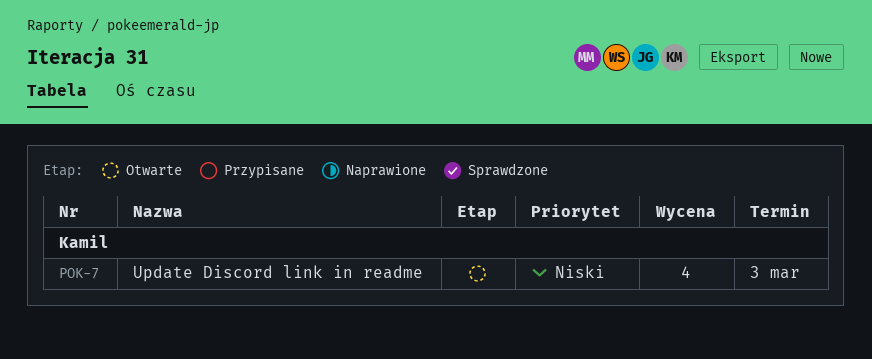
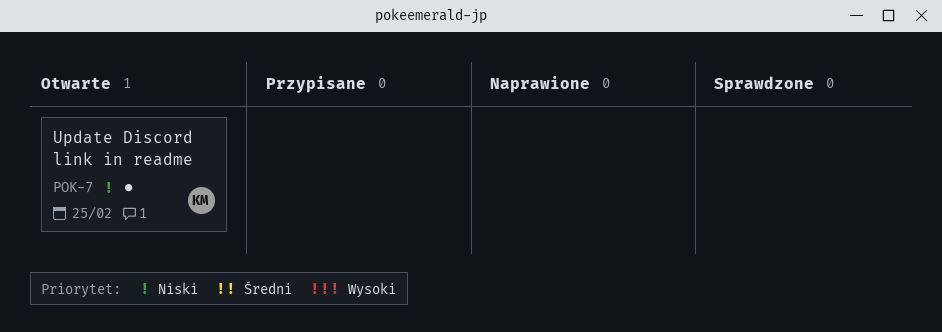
POK-7, estimate: 4 -> 1
POK-7, due: Mar 3 -> Feb 25

